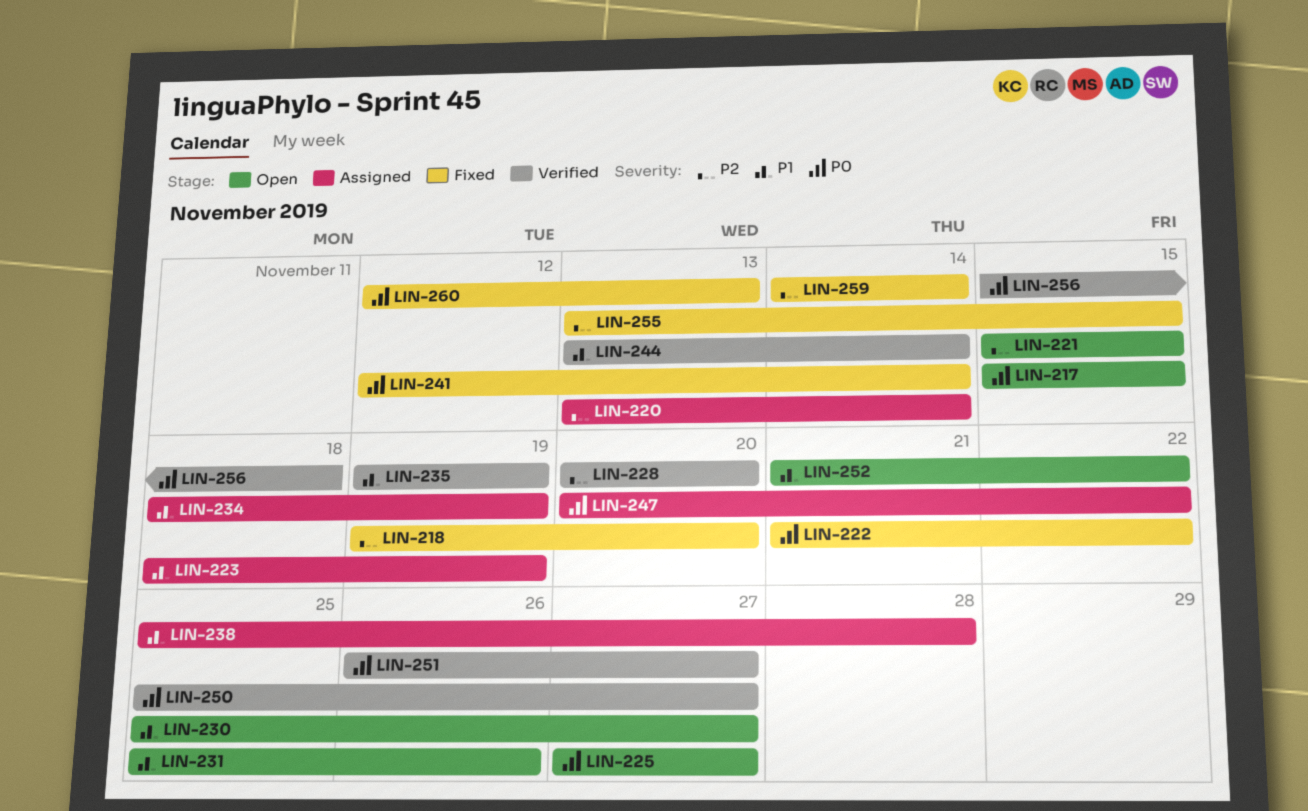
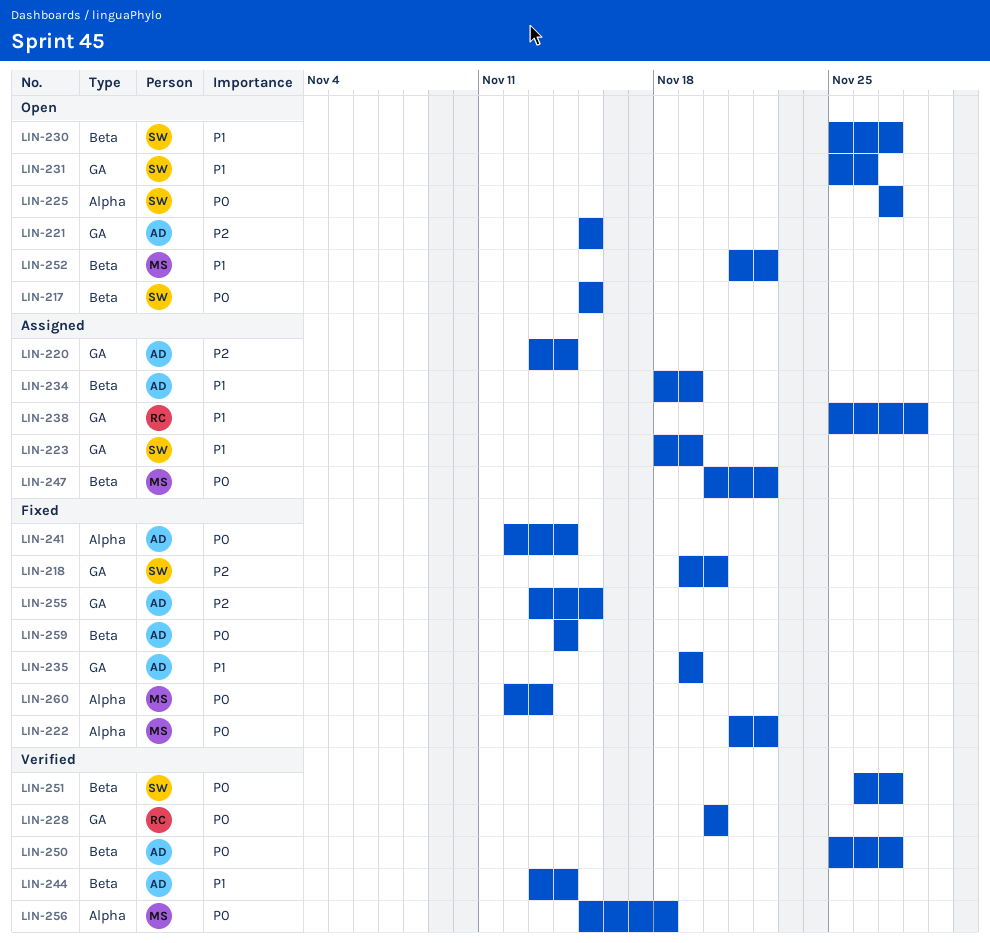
LIN-228, priority: P2 -> P0
LIN-235, status: Verified -> Fixed
LIN-259, priority: P2 -> P0

